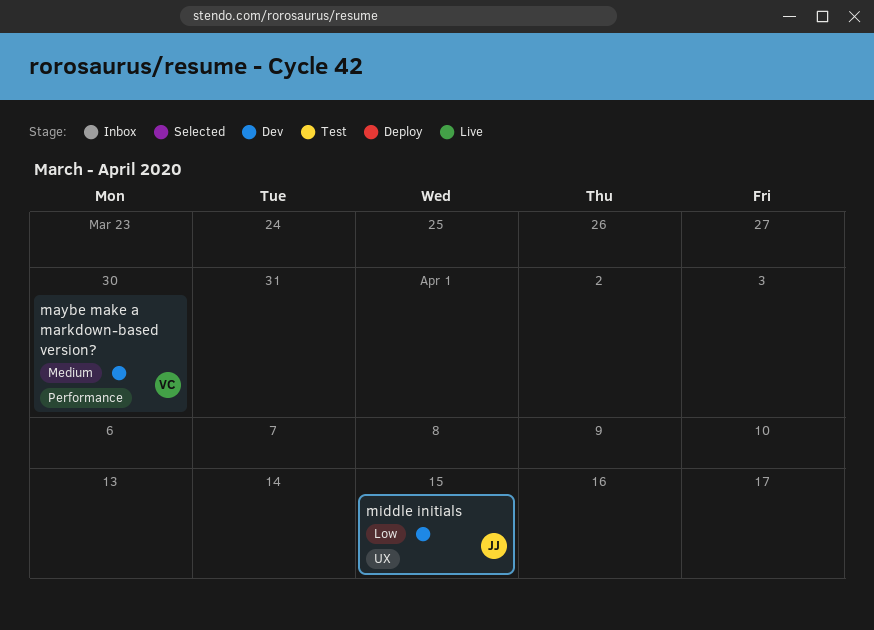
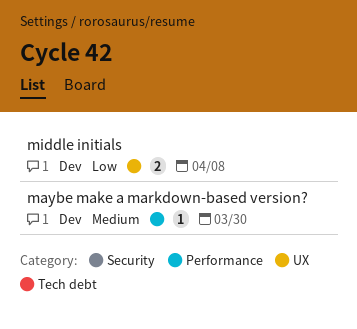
middle initials, due: Apr 15 -> Apr 8

